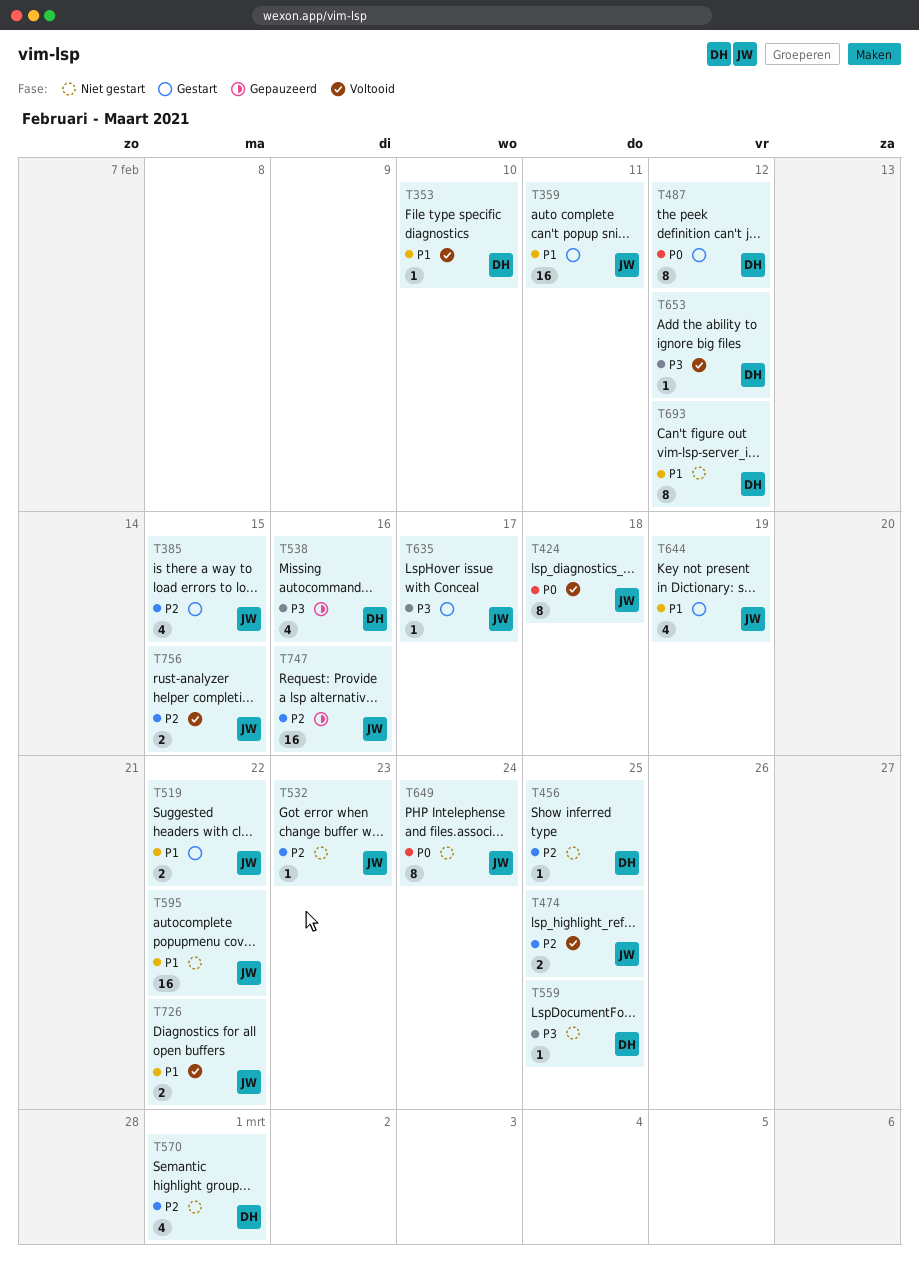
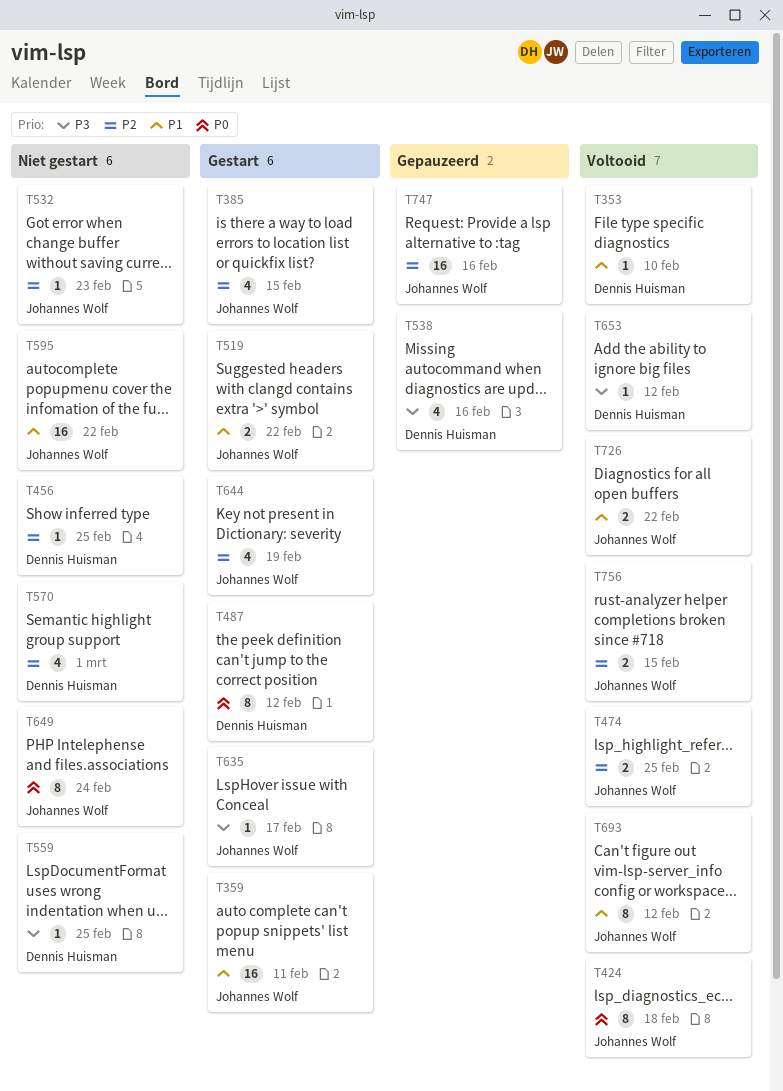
T644, priority: P1 -> P2
T693, status: Niet gestart -> Voltooid
T693, owner: Dennis Huisman -> Johannes Wolf

